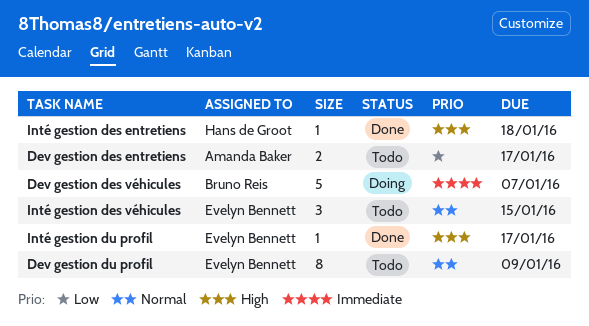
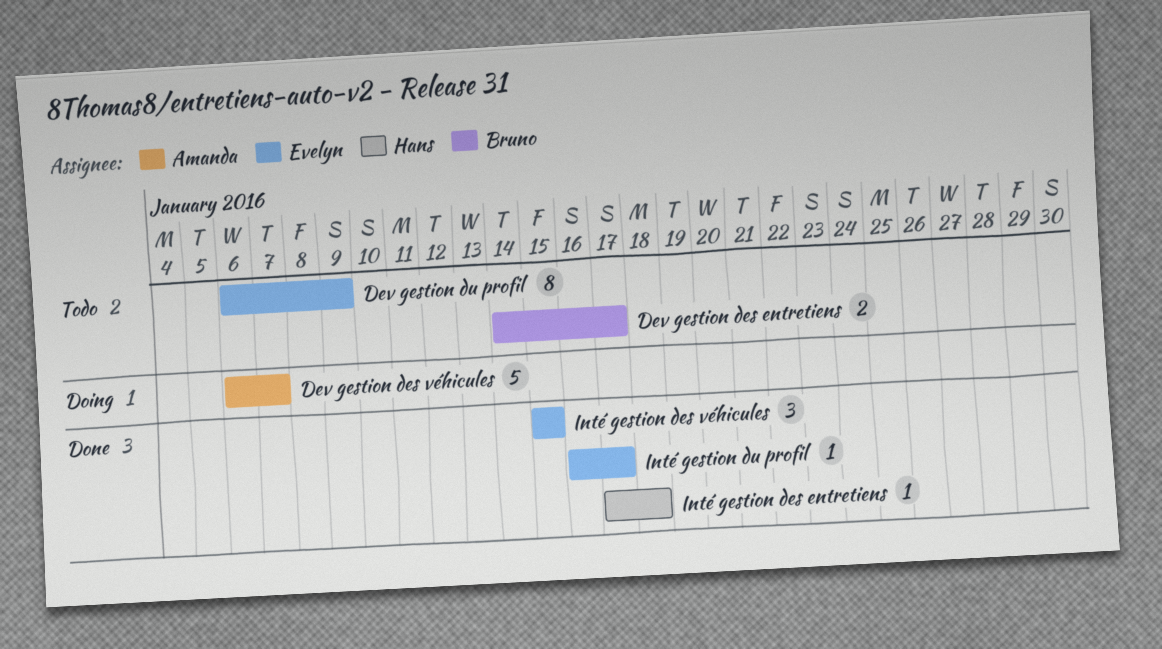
Dev gestion des entretiens, owner: Amanda Baker -> Bruno Reis
Dev gestion des véhicules, owner: Bruno Reis -> Amanda Baker
Inté gestion des véhicules, status: Todo -> Done

